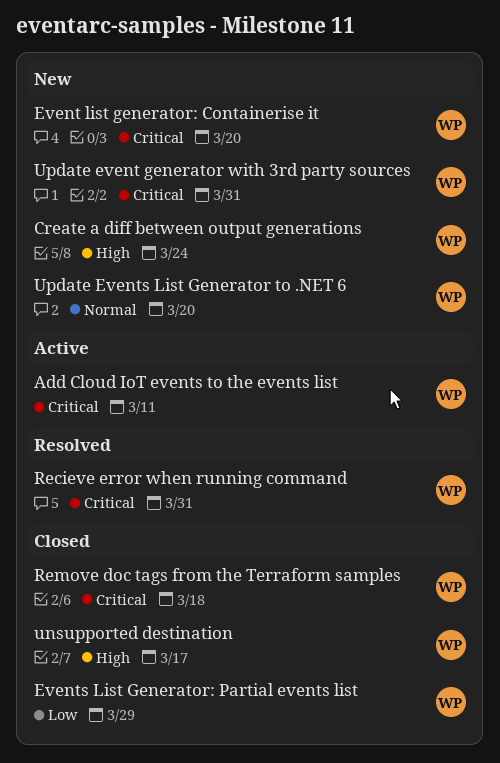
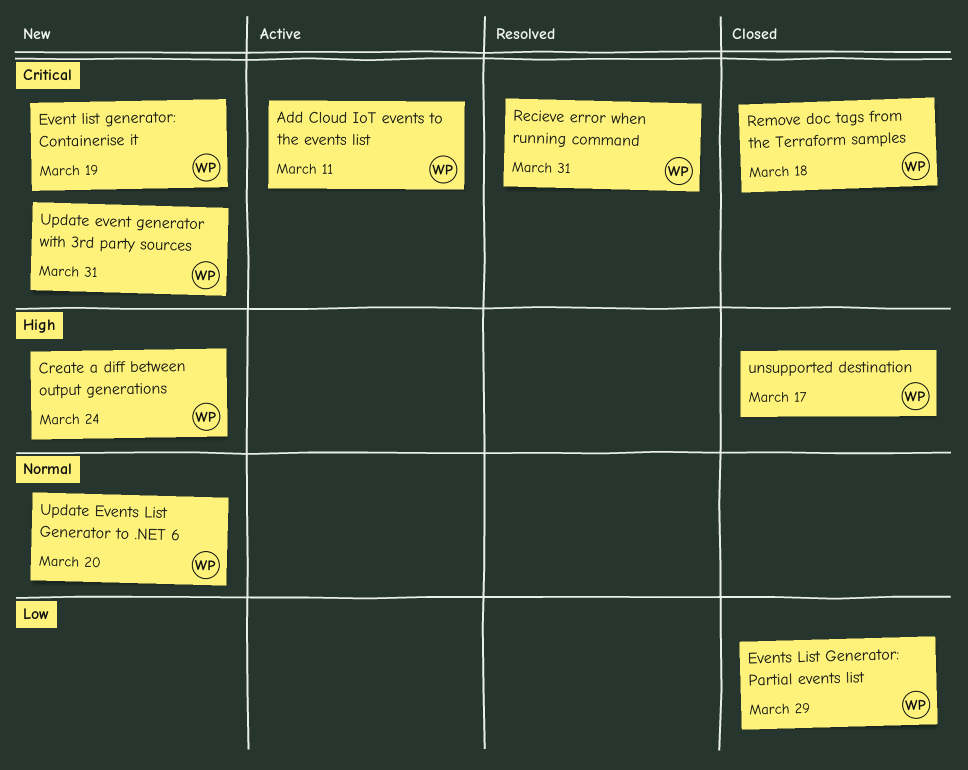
Event list generator: Containerise it, due: Mar 20 -> Mar 19

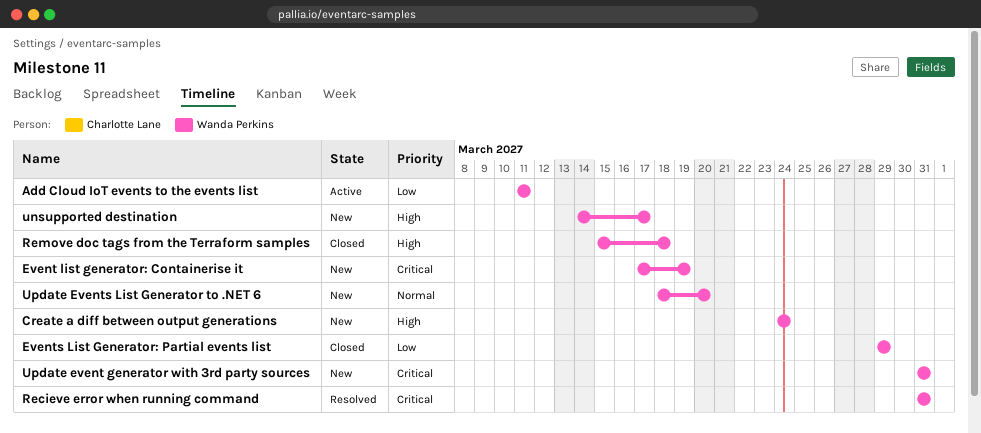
Add Cloud IoT events to the events list, priority: Critical -> Low
Remove doc tags from the Terraform samples, priority: Critical -> High
unsupported destination, status: Closed -> New

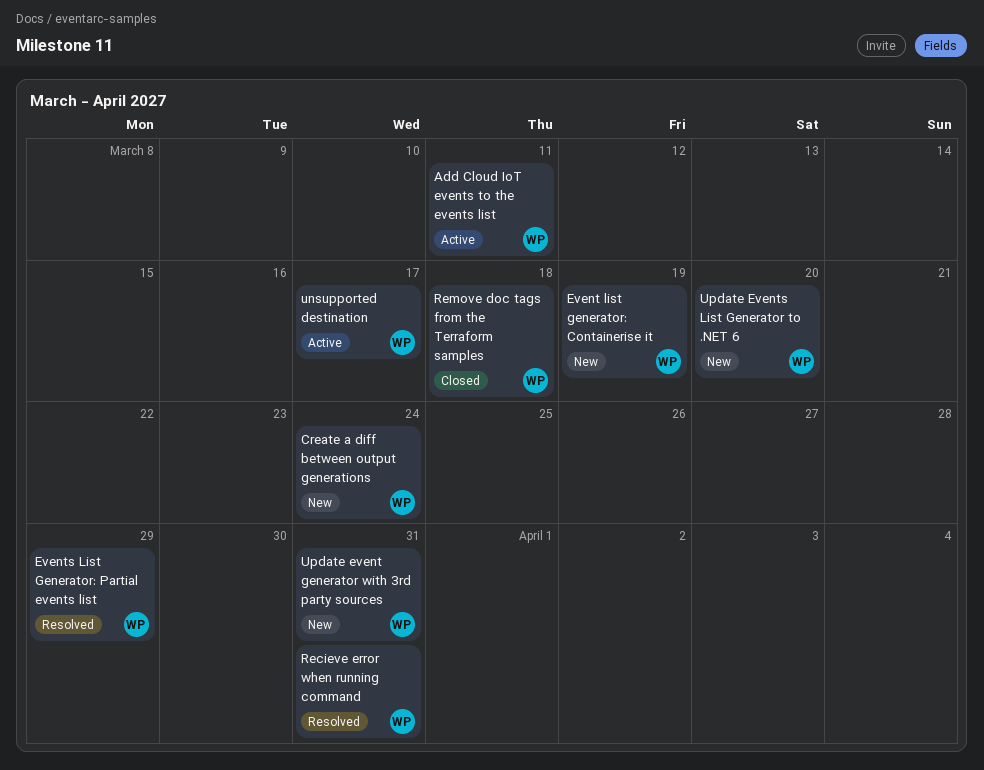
Events List Generator: Partial events list, status: Closed -> Resolved
unsupported destination, status: New -> Active

